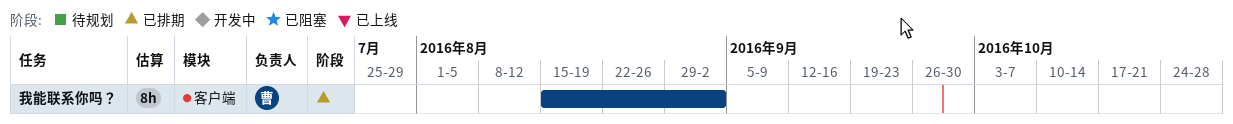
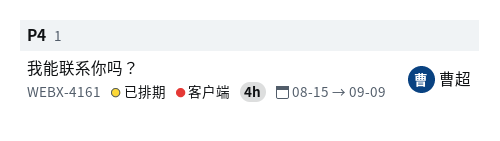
我能联系你吗？, estimate: 8h -> 4h
我能联系你吗？, due: Sep 2 -> Sep 9

